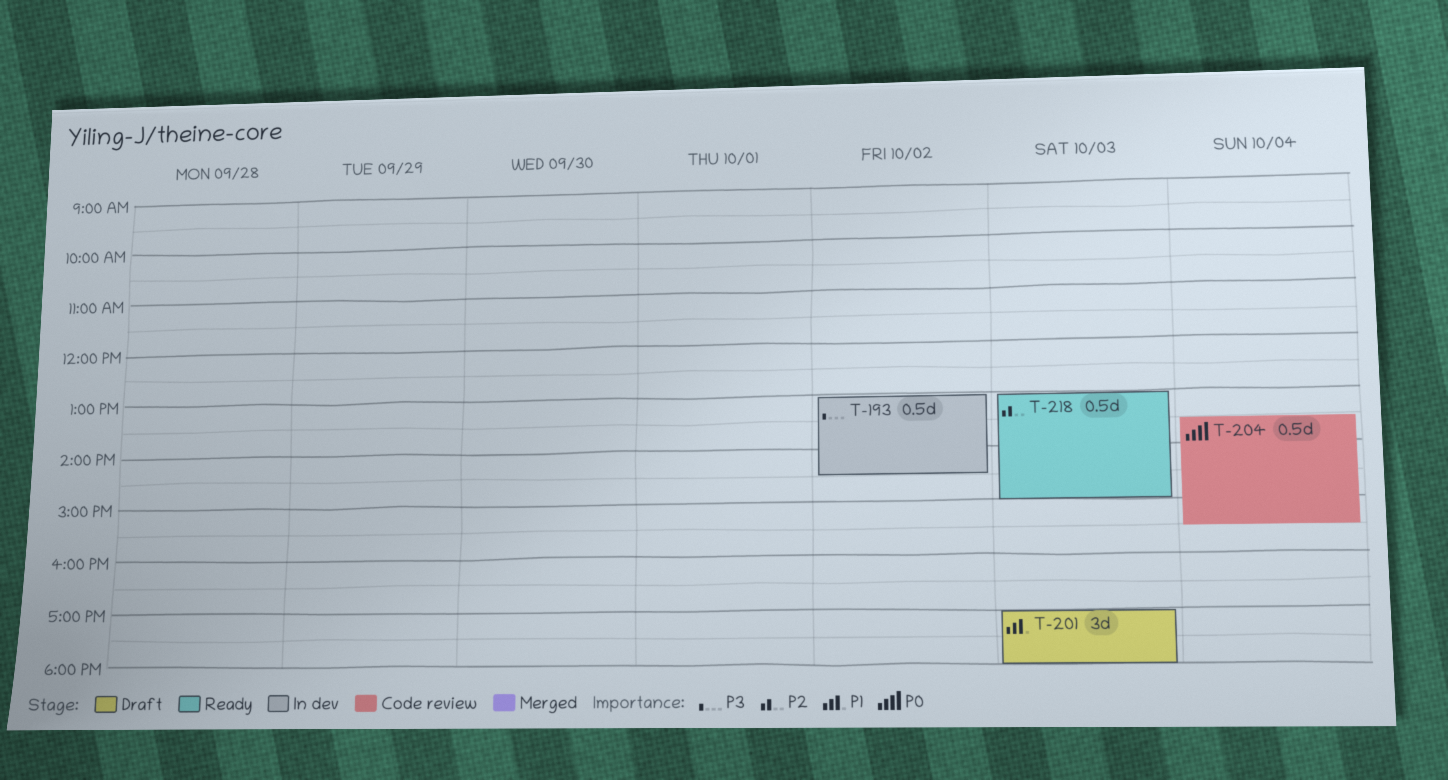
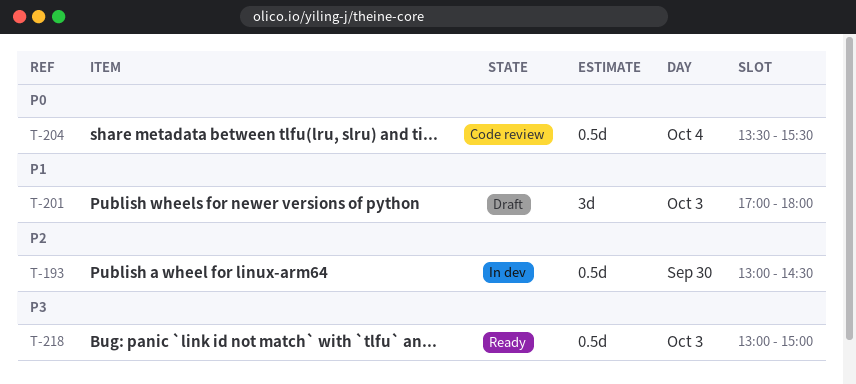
T-193, priority: P3 -> P2
T-193, day: Oct 2 -> Sep 30
T-218, priority: P2 -> P3

